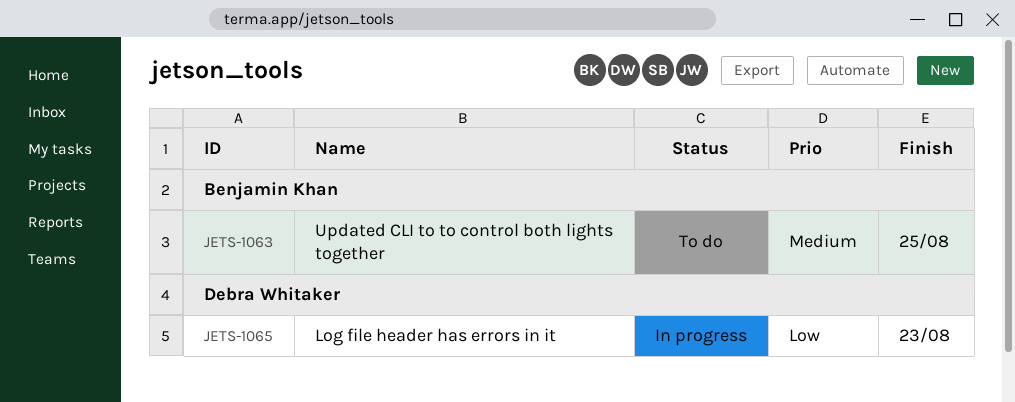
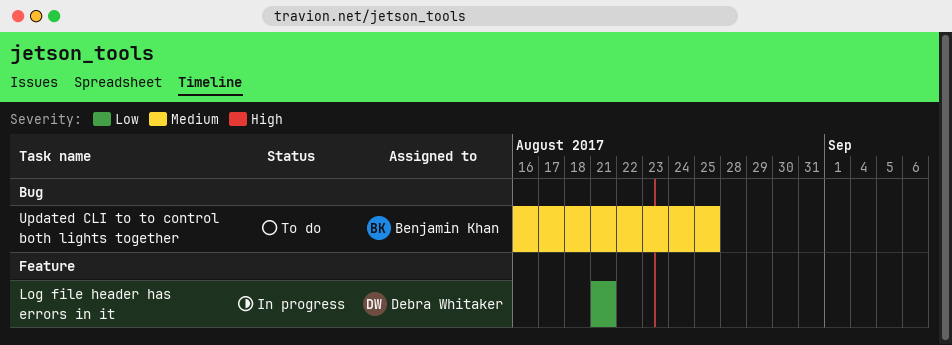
Log file header has errors in it, due: Aug 23 -> Aug 21

